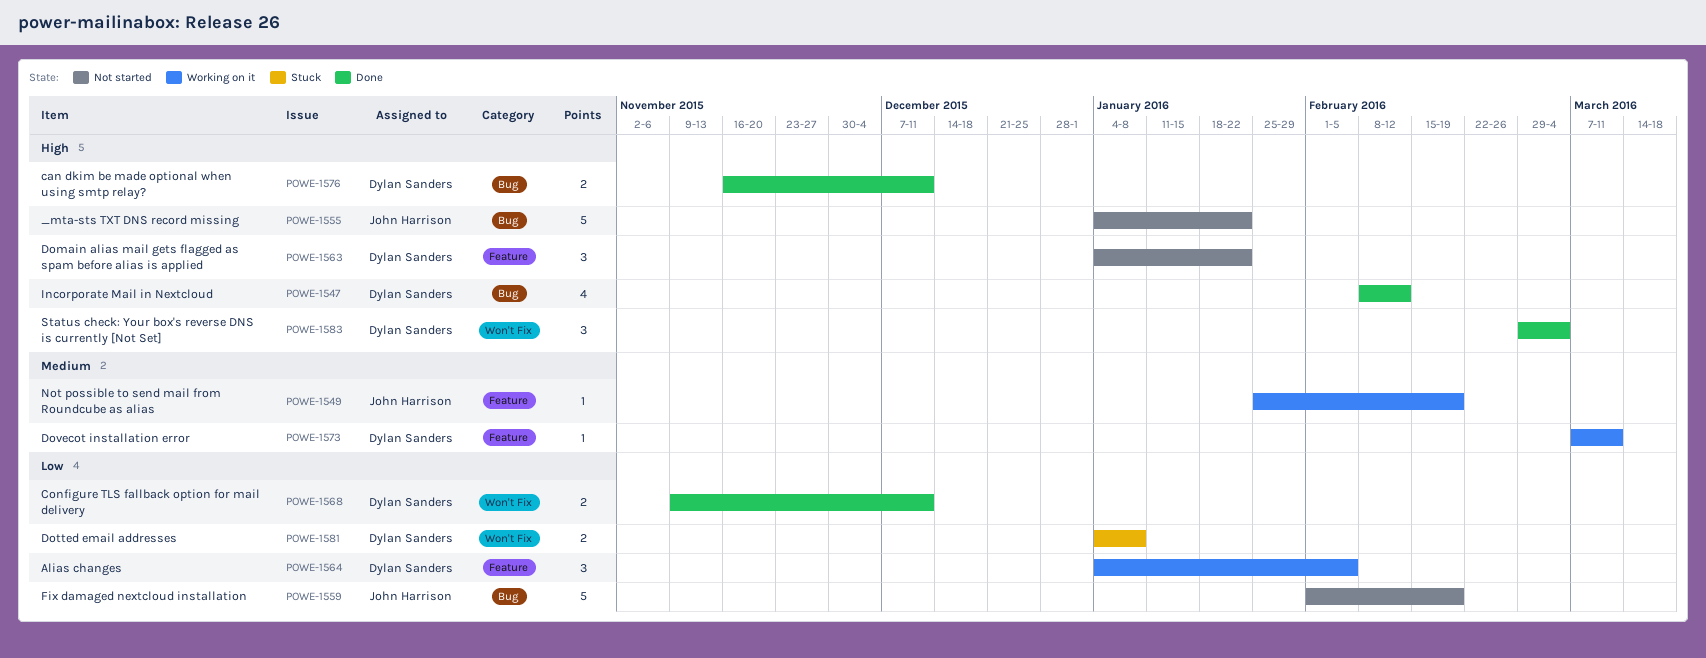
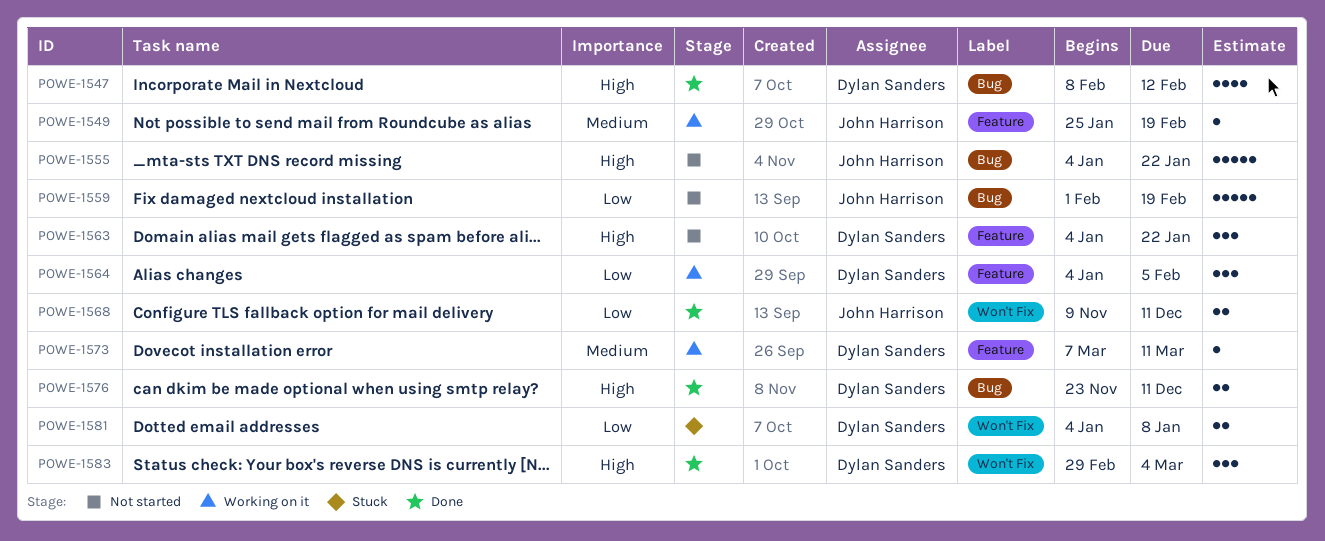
POWE-1568, owner: Dylan Sanders -> John Harrison
POWE-1576, start: Nov 16 -> Nov 23

